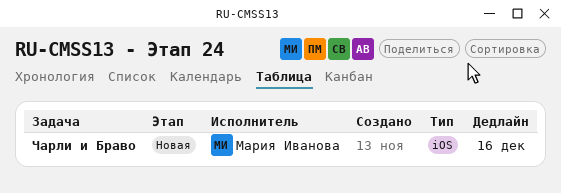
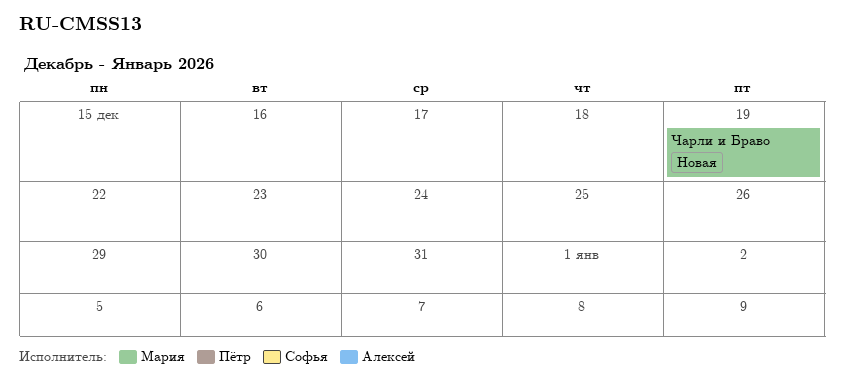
Чарли и Браво, due: Dec 16 -> Dec 19

